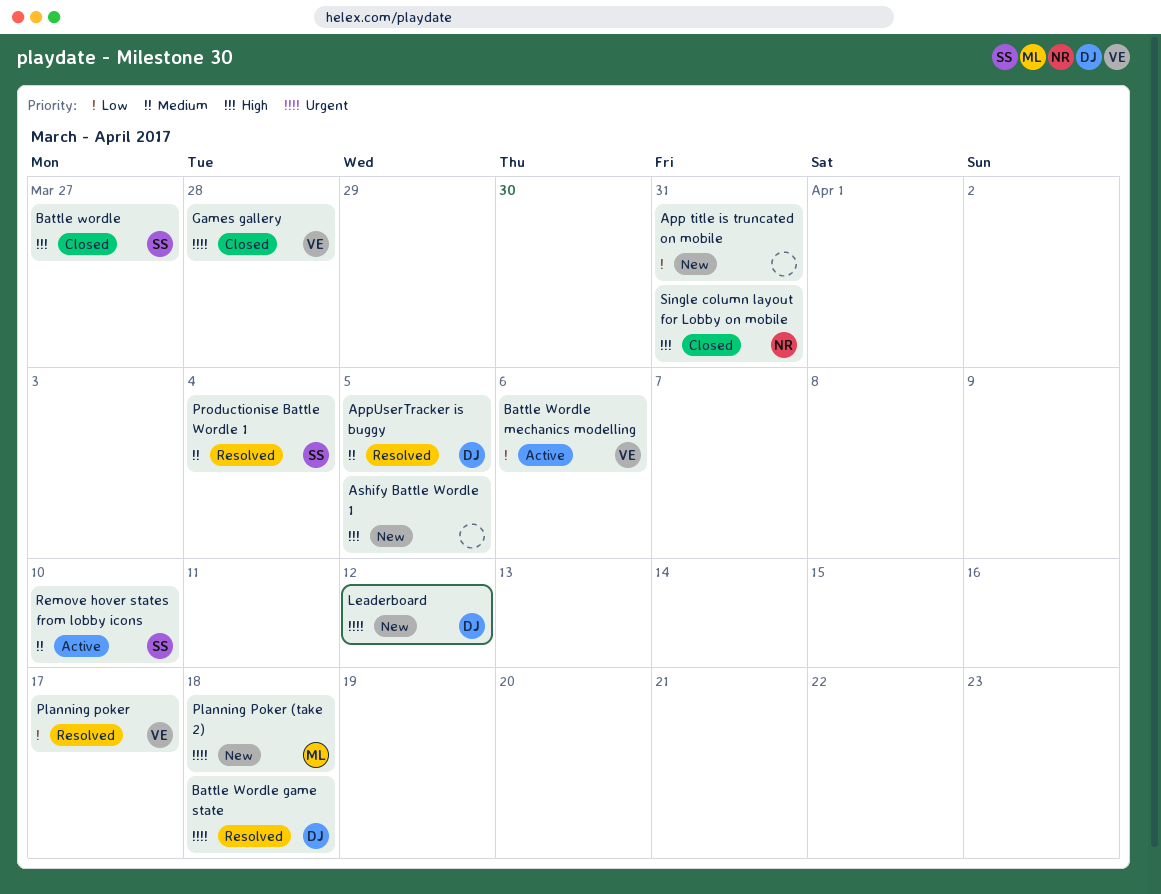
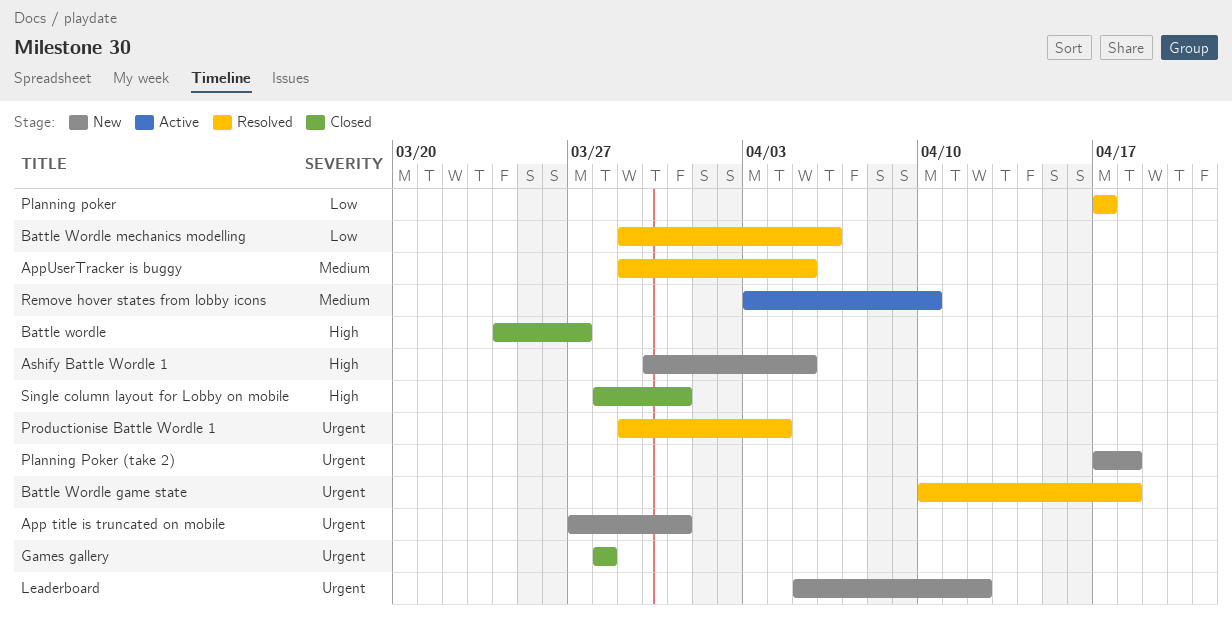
App title is truncated on mobile, priority: Low -> Urgent
Battle Wordle mechanics modelling, status: Active -> Resolved
Productionise Battle Wordle 1, priority: Medium -> Urgent

